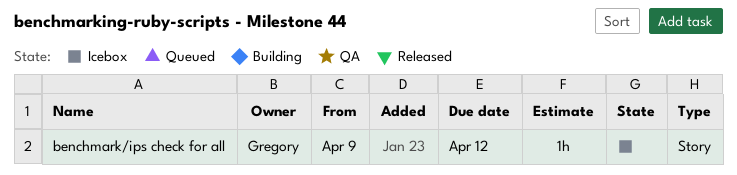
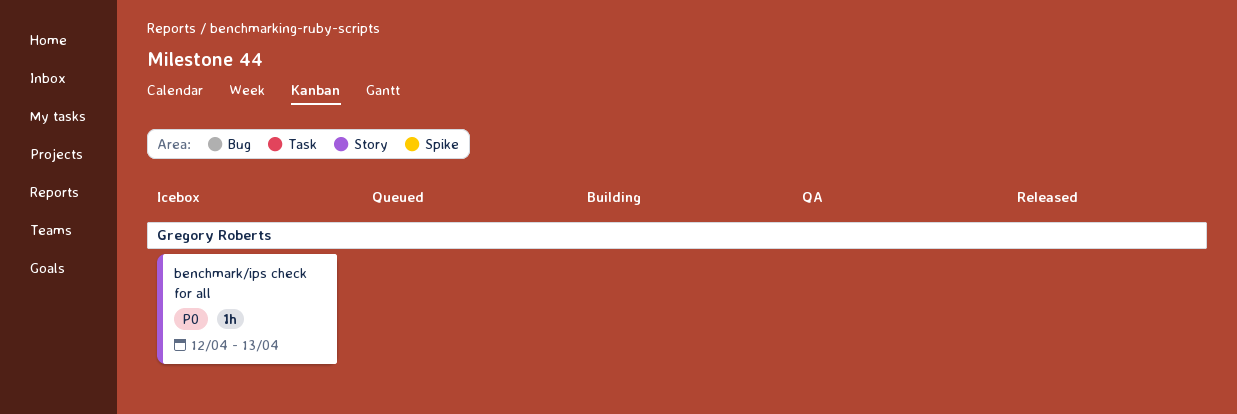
benchmark/ips check for all, start: Apr 9 -> Apr 12
benchmark/ips check for all, due: Apr 12 -> Apr 13

